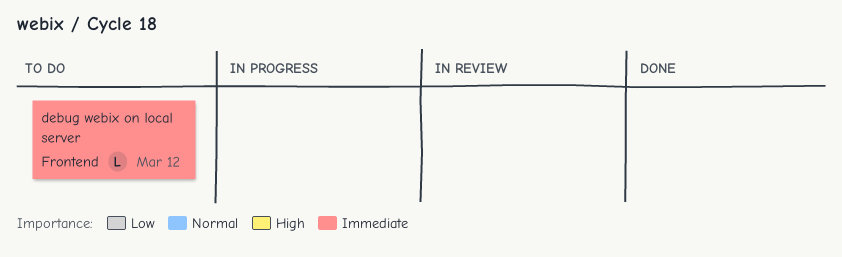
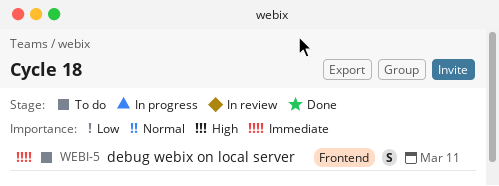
debug webix on local server, estimate: L -> S
debug webix on local server, due: Mar 12 -> Mar 11

